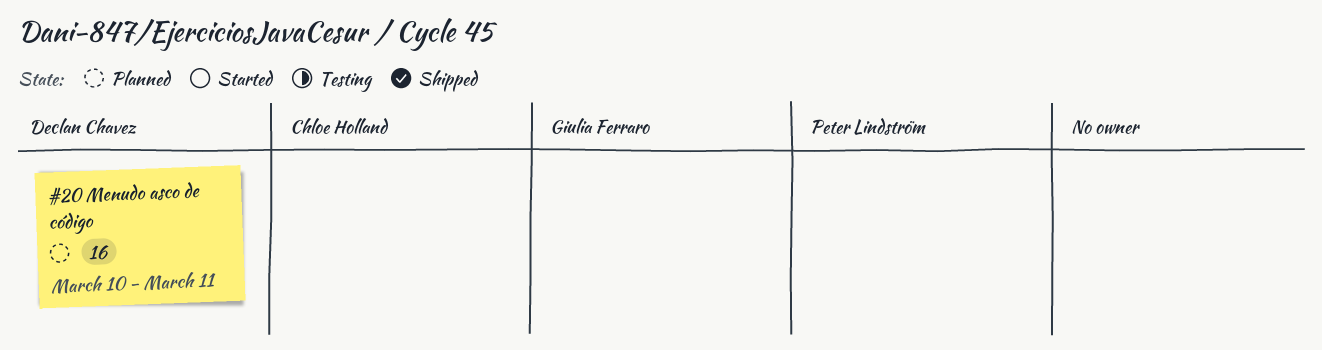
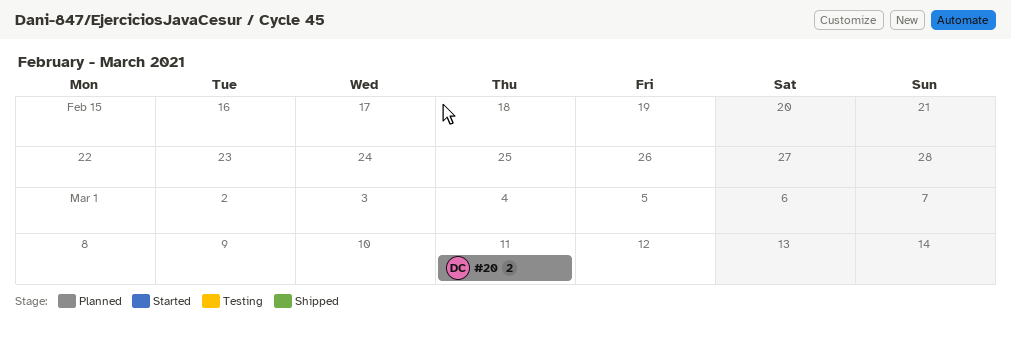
#20, estimate: 16 -> 2
#20, start: Mar 10 -> Mar 11

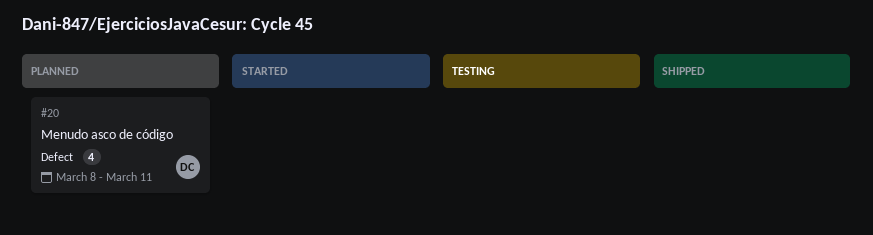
#20, estimate: 2 -> 4
#20, start: Mar 11 -> Mar 8

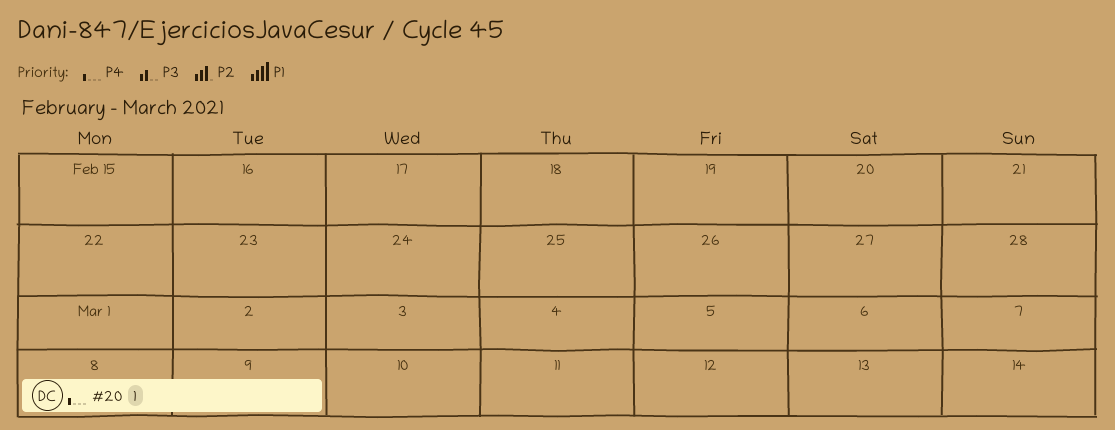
#20, estimate: 4 -> 1
#20, due: Mar 11 -> Mar 9

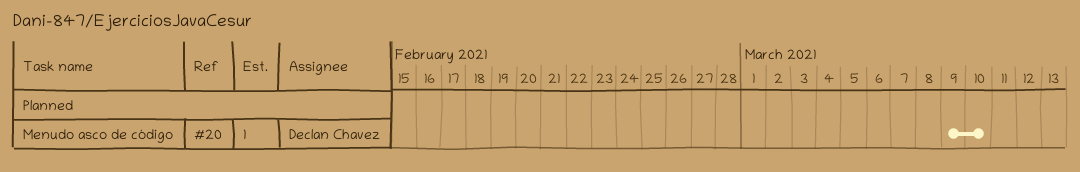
#20, start: Mar 8 -> Mar 9
#20, due: Mar 9 -> Mar 10

